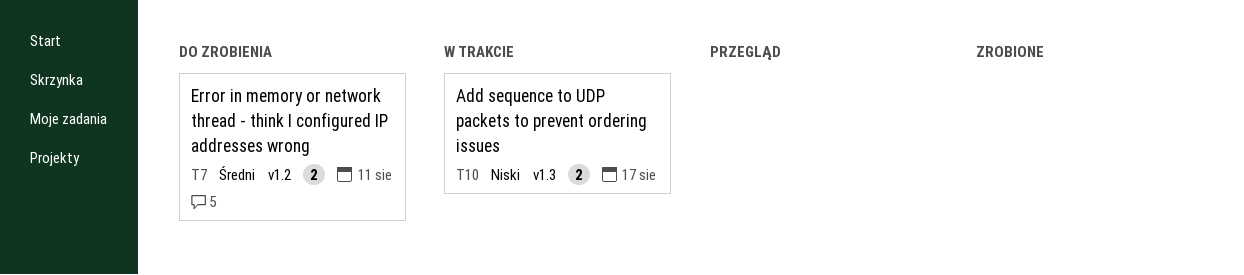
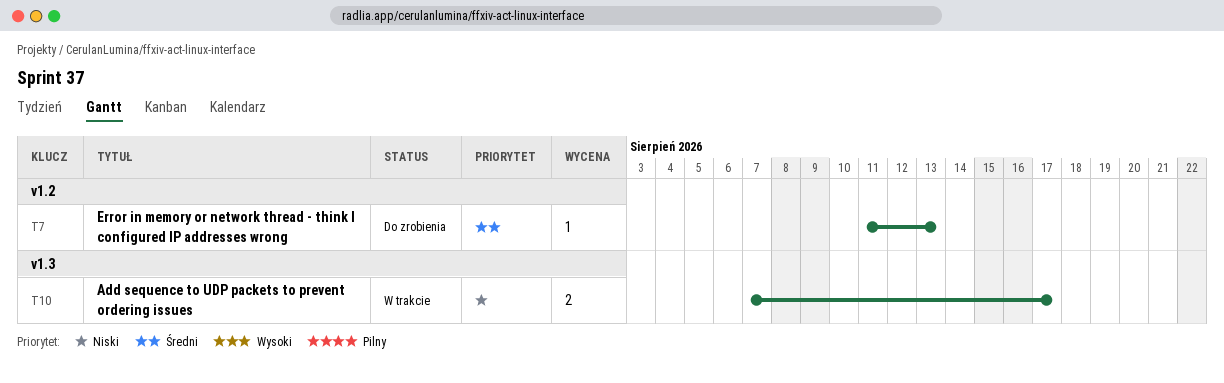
T7, estimate: 2 -> 1
T7, due: Aug 11 -> Aug 13

